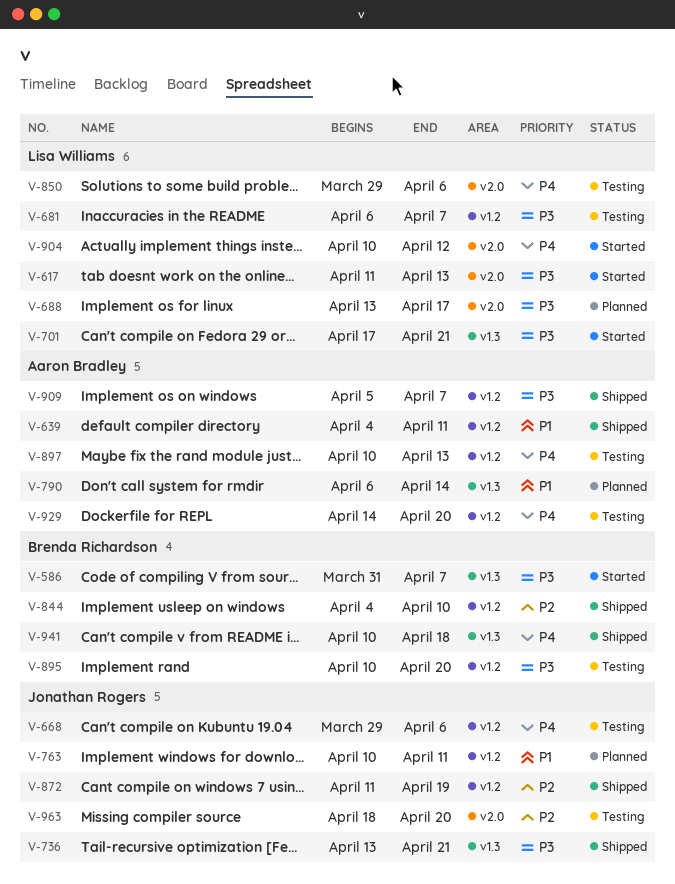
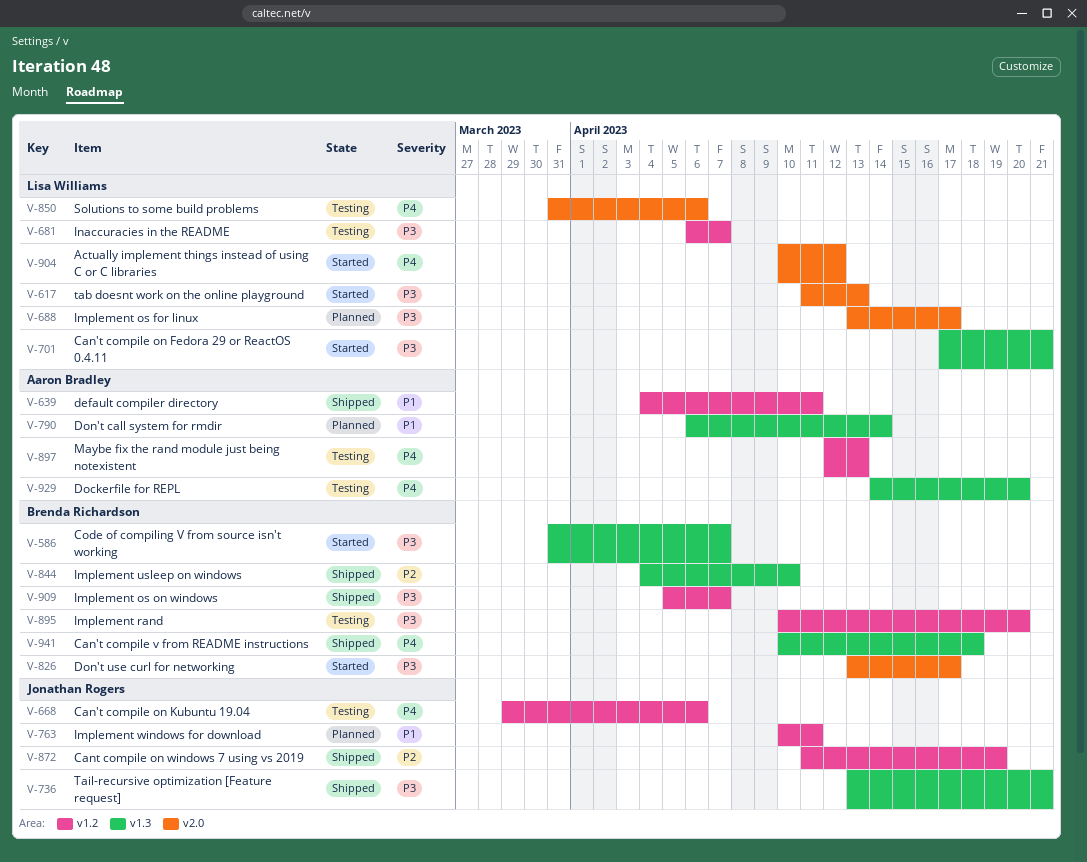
V-826: none -> present
V-844, label: v1.2 -> v1.3
V-850, start: Mar 29 -> Mar 31
V-897, start: Apr 10 -> Apr 12
V-909, owner: Aaron Bradley -> Brenda Richardson
V-929, label: v1.2 -> v1.3
V-963: present -> none

